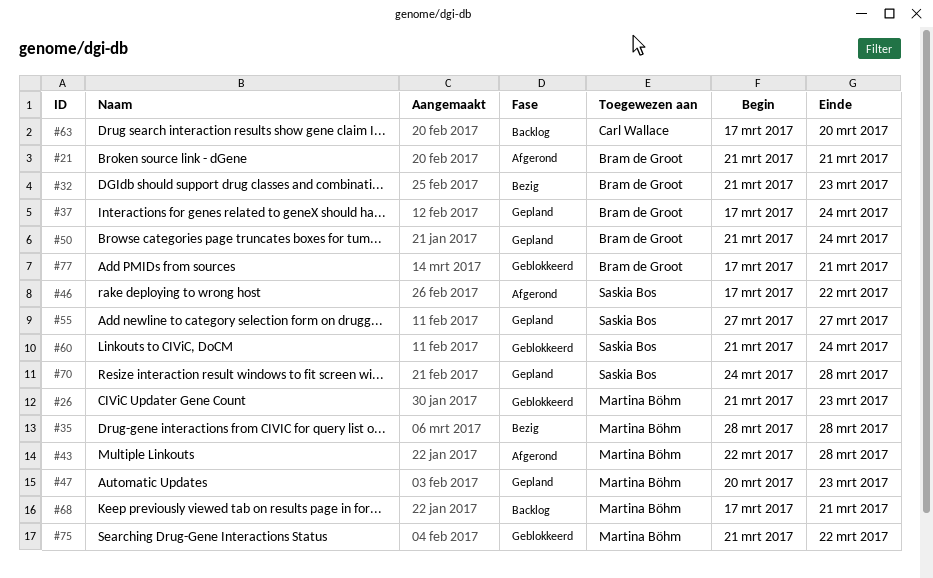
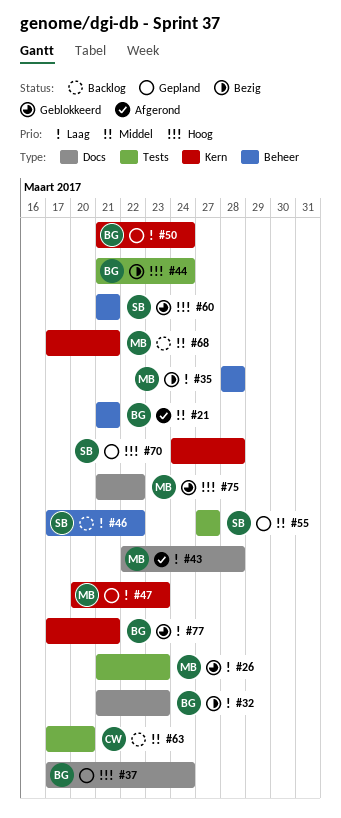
#44: none -> present
#46, status: Afgerond -> Backlog
#60, due: Mar 24 -> Mar 21

